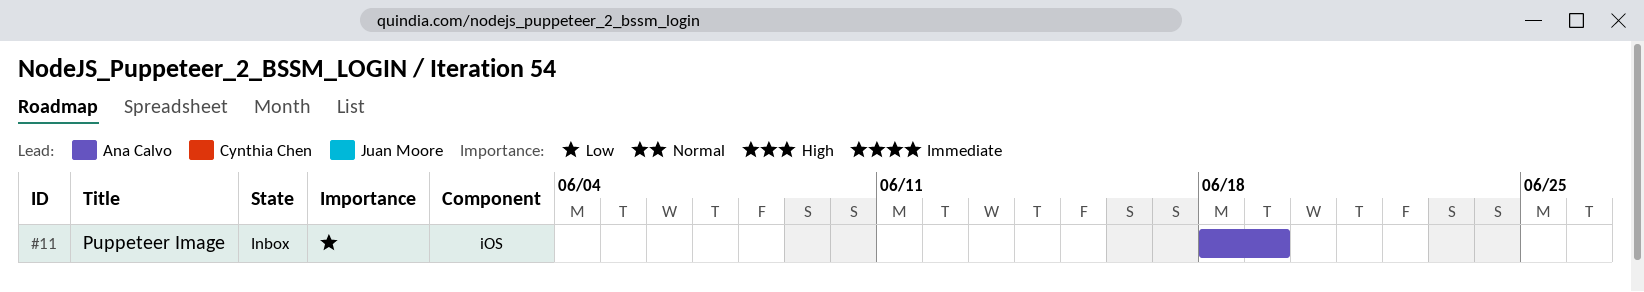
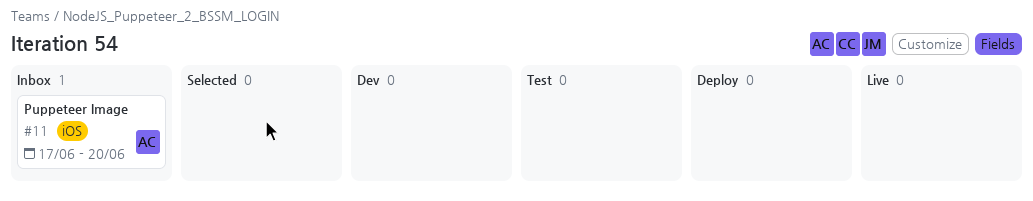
#11, start: Jun 18 -> Jun 17
#11, due: Jun 19 -> Jun 20

